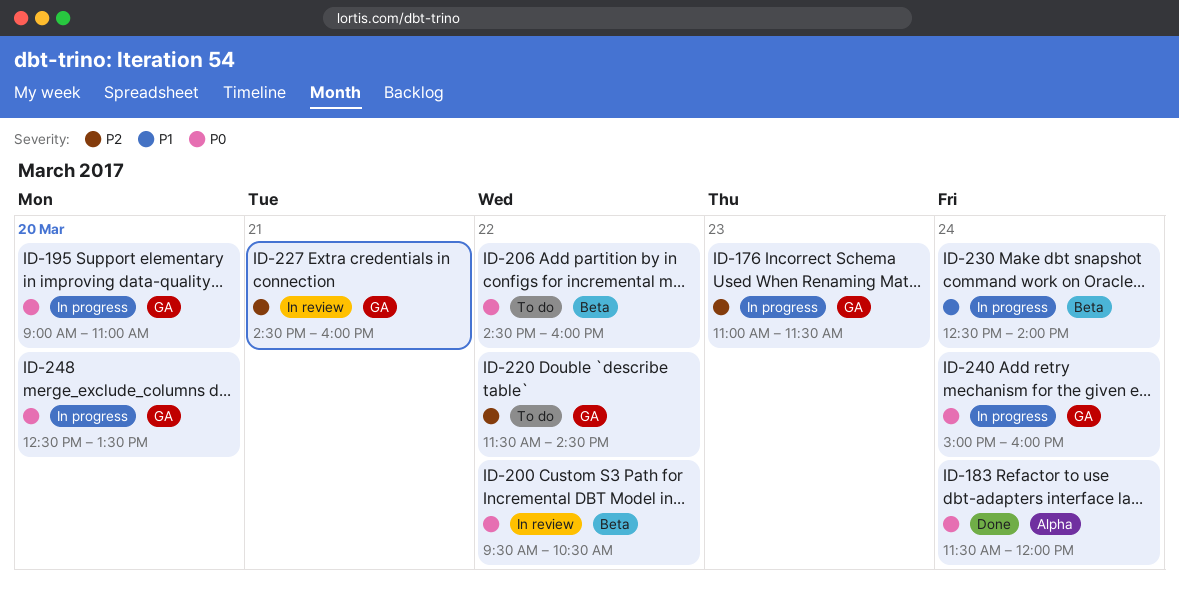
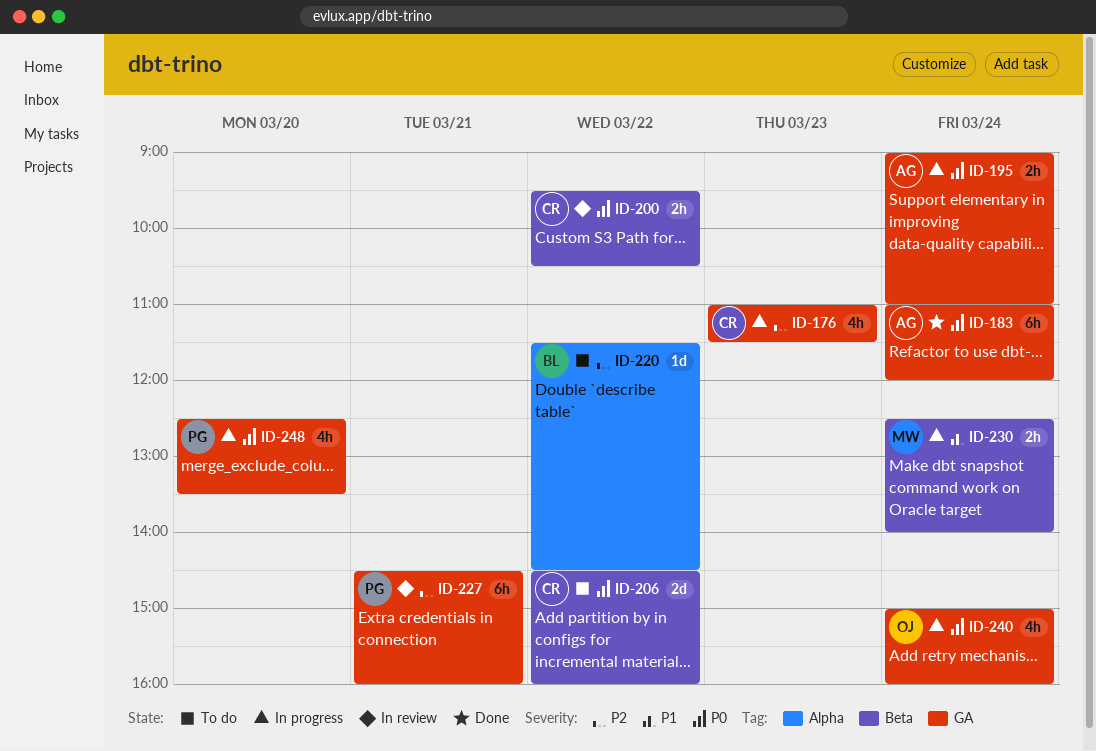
ID-183, label: Alpha -> GA
ID-183, begins: 11:30 -> 11:00
ID-195, day: Mar 20 -> Mar 24
ID-220, label: GA -> Alpha

